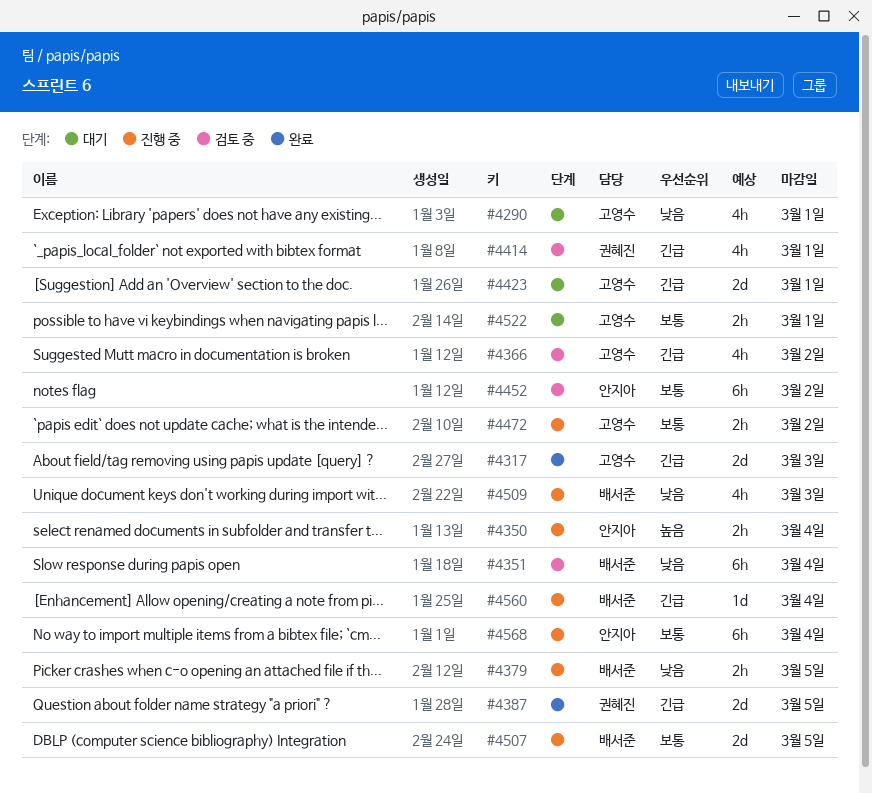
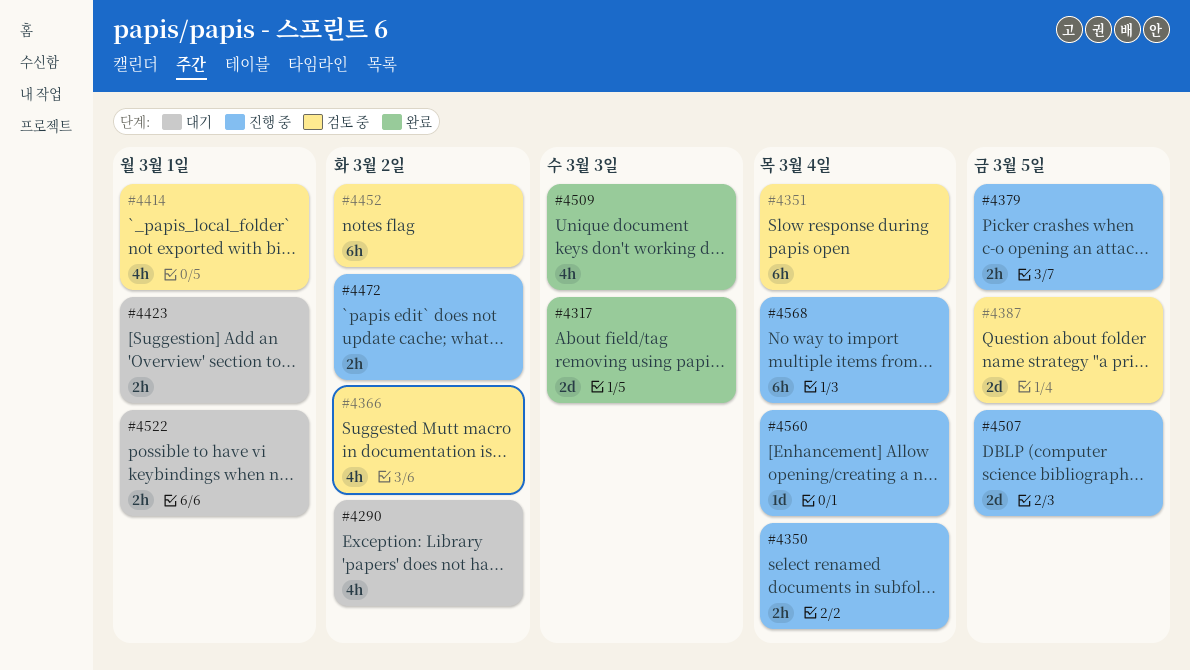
#4290, due: Mar 1 -> Mar 2
#4387, status: 완료 -> 검토 중
#4423, estimate: 2d -> 2h
#4509, status: 진행 중 -> 완료

